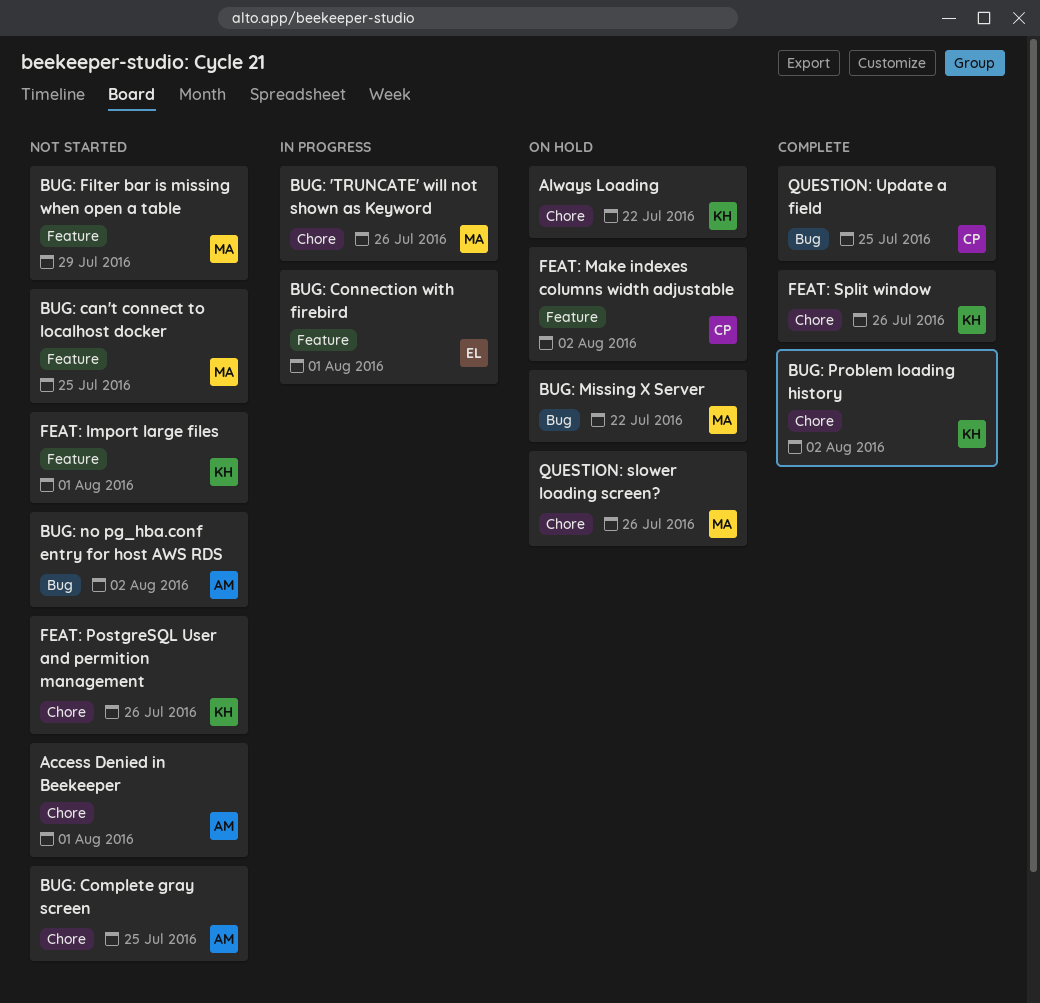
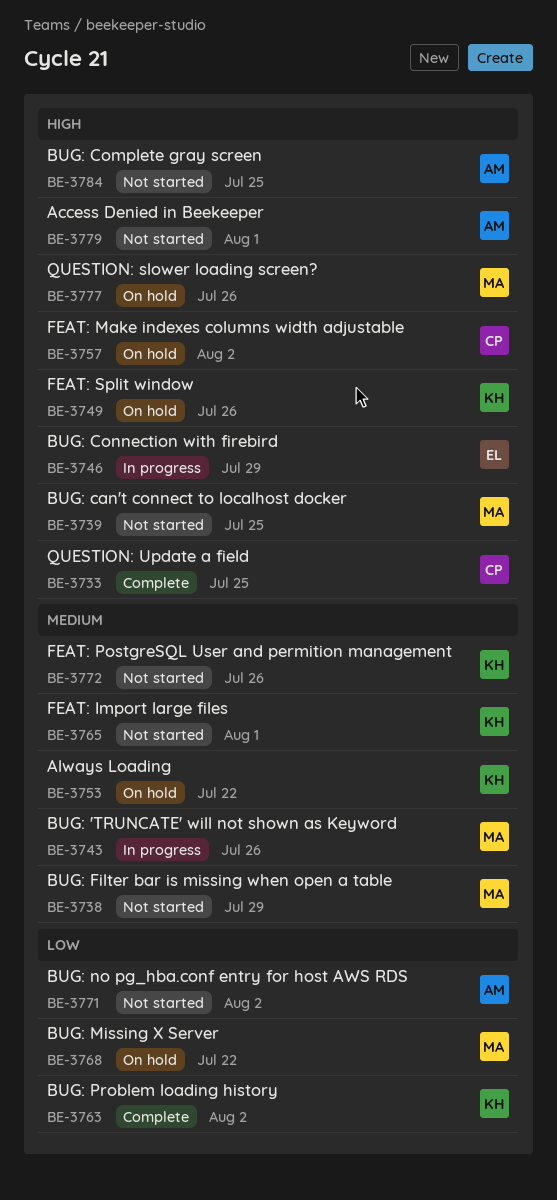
BUG: Connection with firebird, due: Aug 1 -> Jul 29
FEAT: Split window, status: Complete -> On hold

